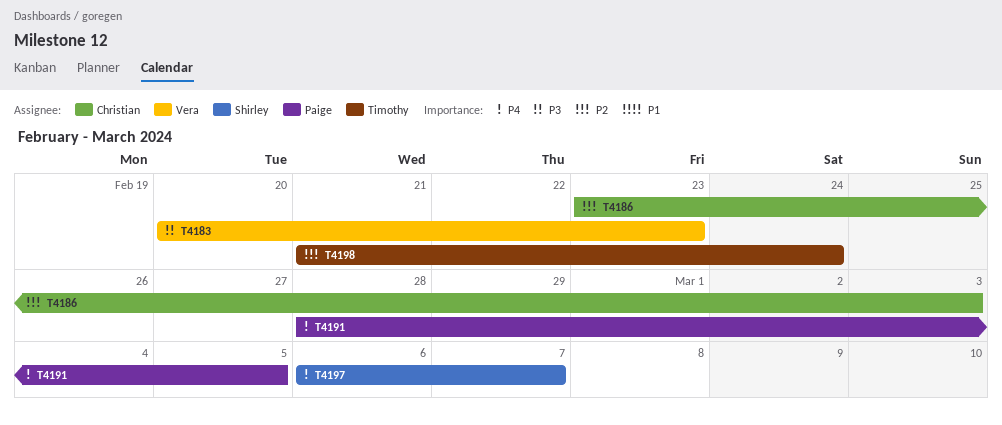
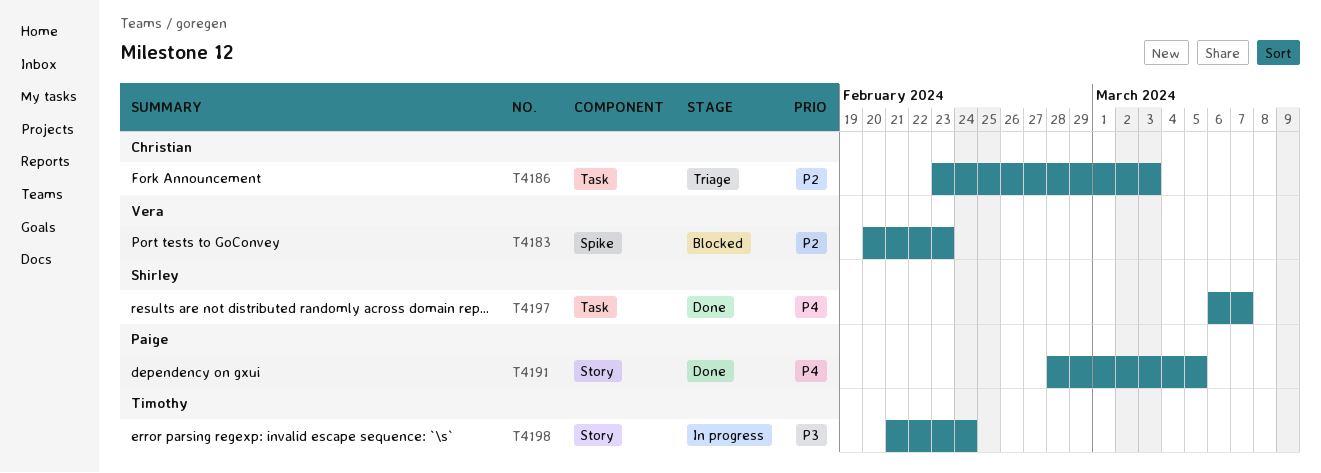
T4183, priority: P3 -> P2
T4198, priority: P2 -> P3

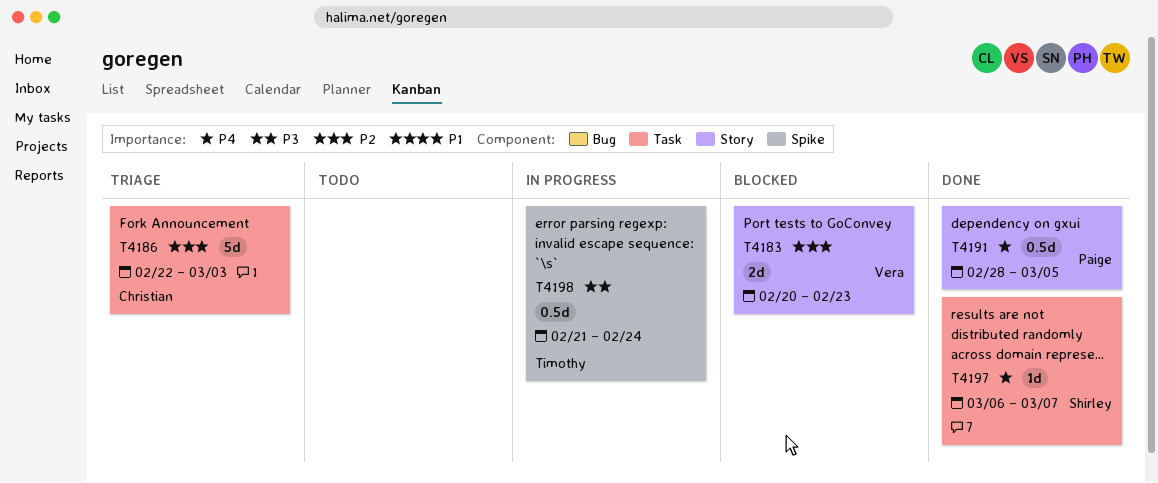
T4183, label: Spike -> Story
T4186, start: Feb 23 -> Feb 22
T4198, label: Story -> Spike

